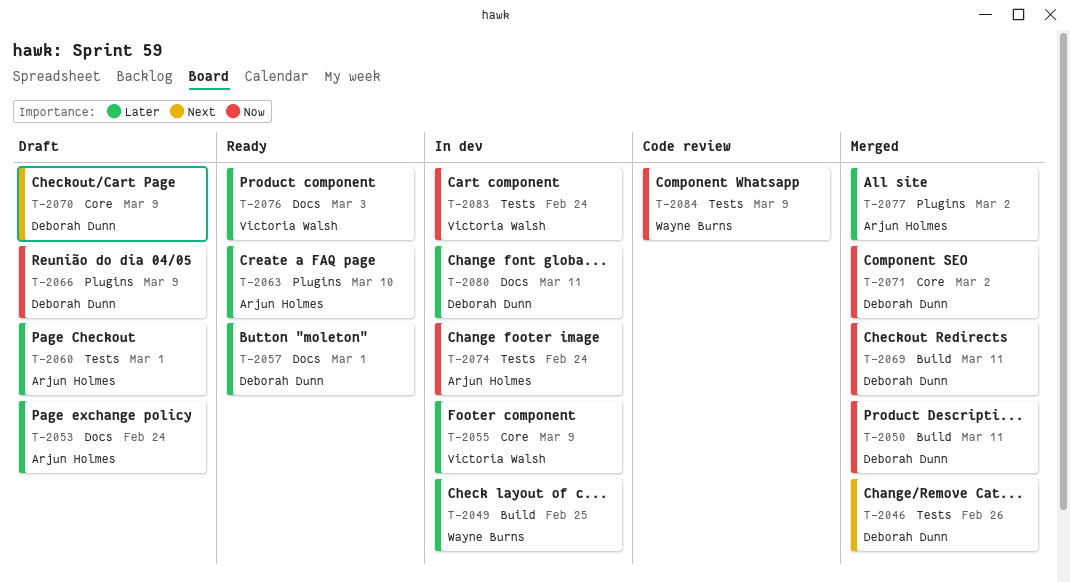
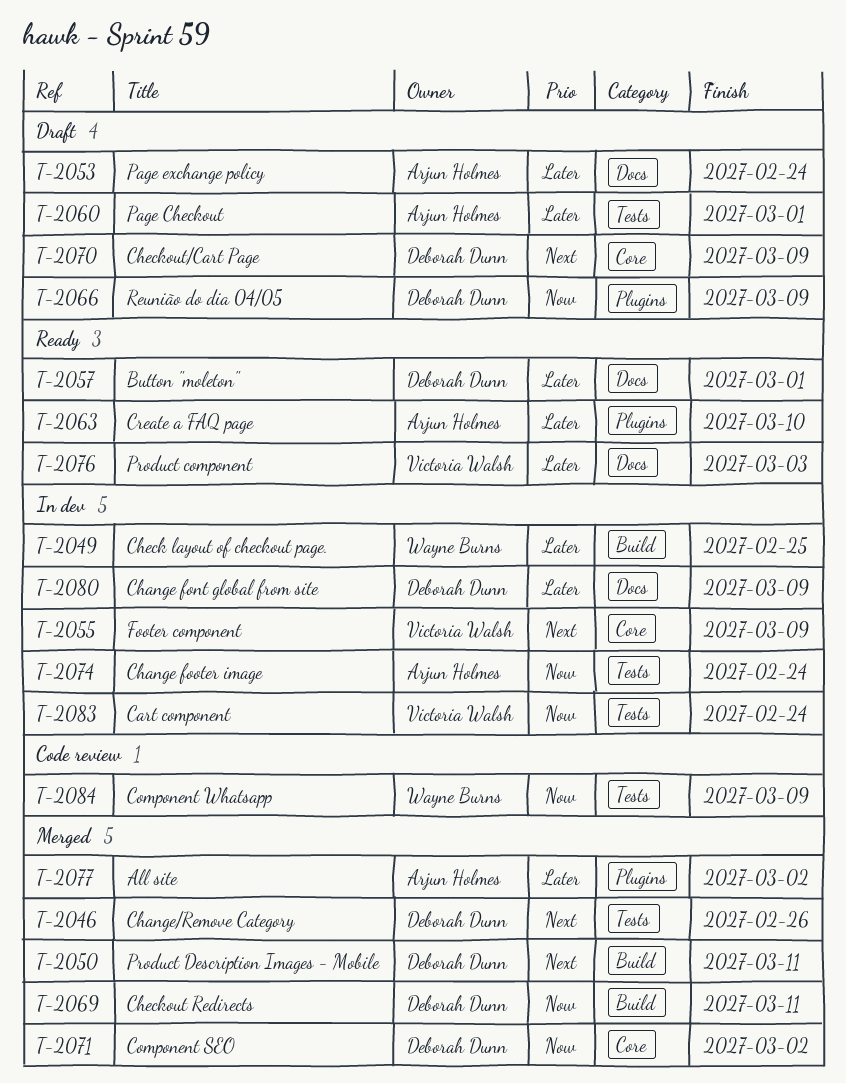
T-2050, priority: Now -> Next
T-2055, priority: Later -> Next
T-2080, due: Mar 11 -> Mar 9

